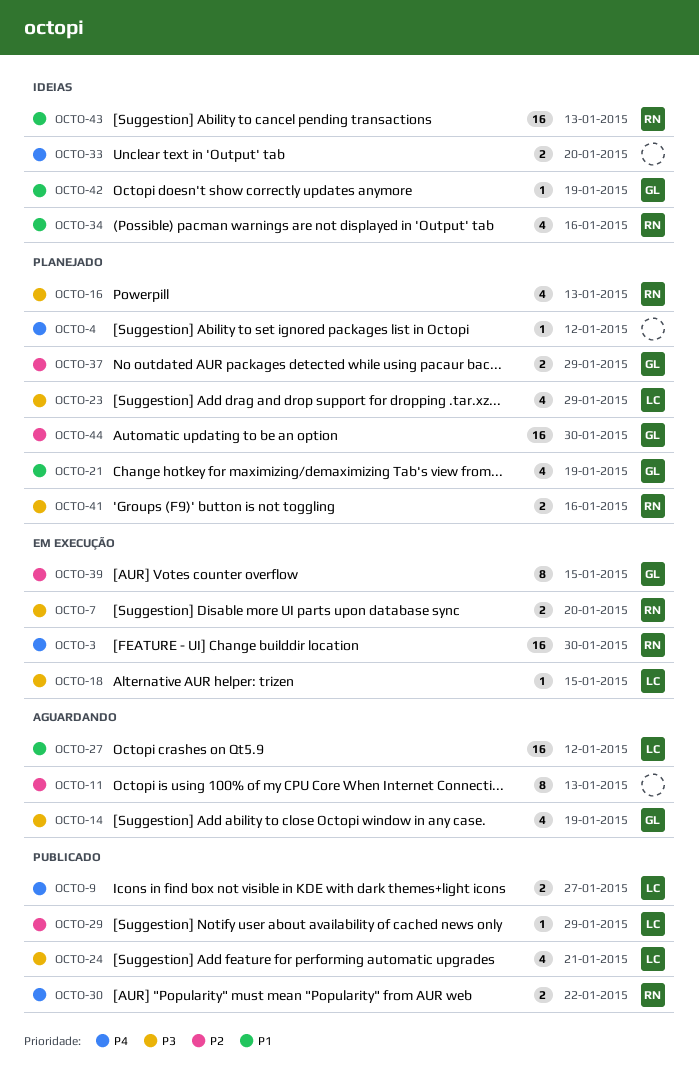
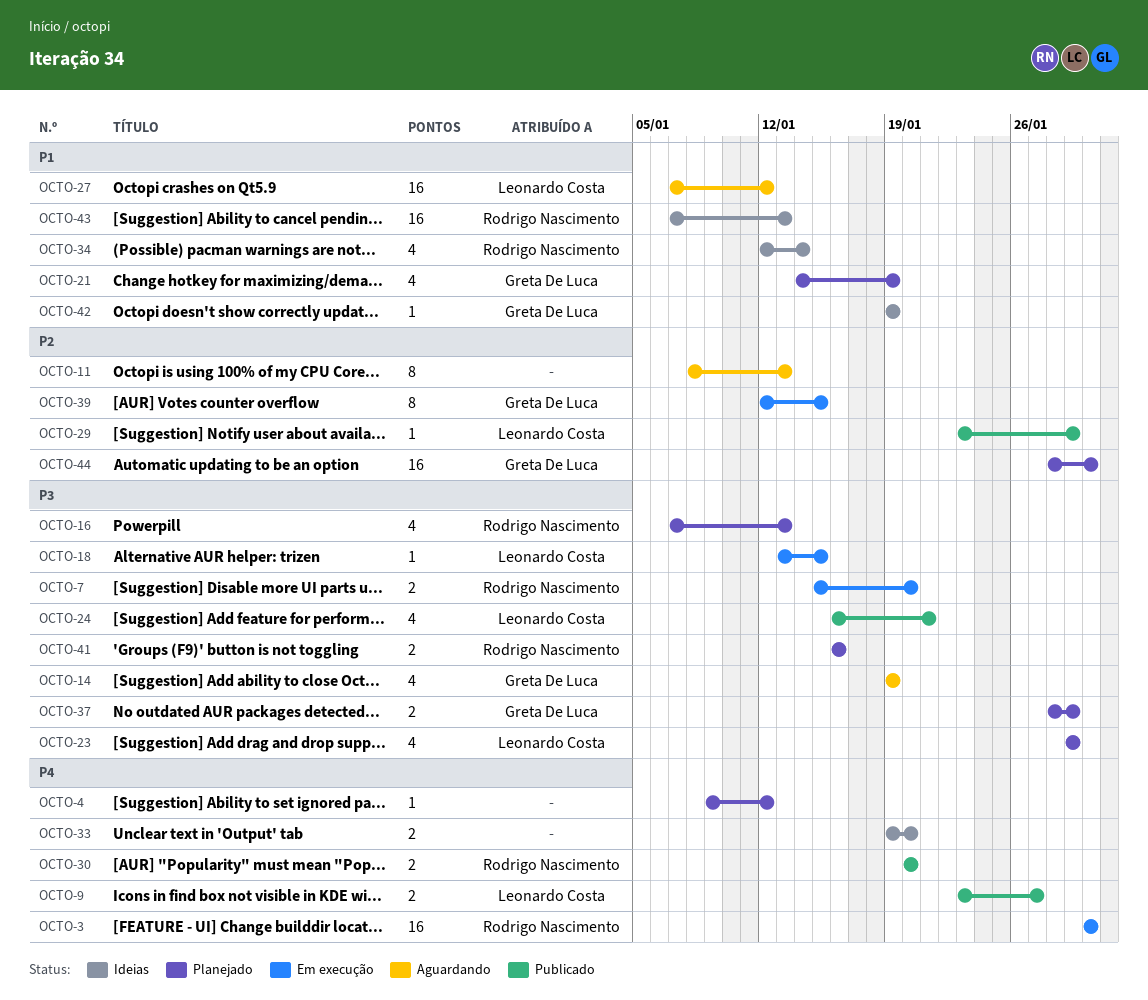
OCTO-30, due: Jan 22 -> Jan 20
OCTO-34, due: Jan 16 -> Jan 14
OCTO-37, priority: P2 -> P3

